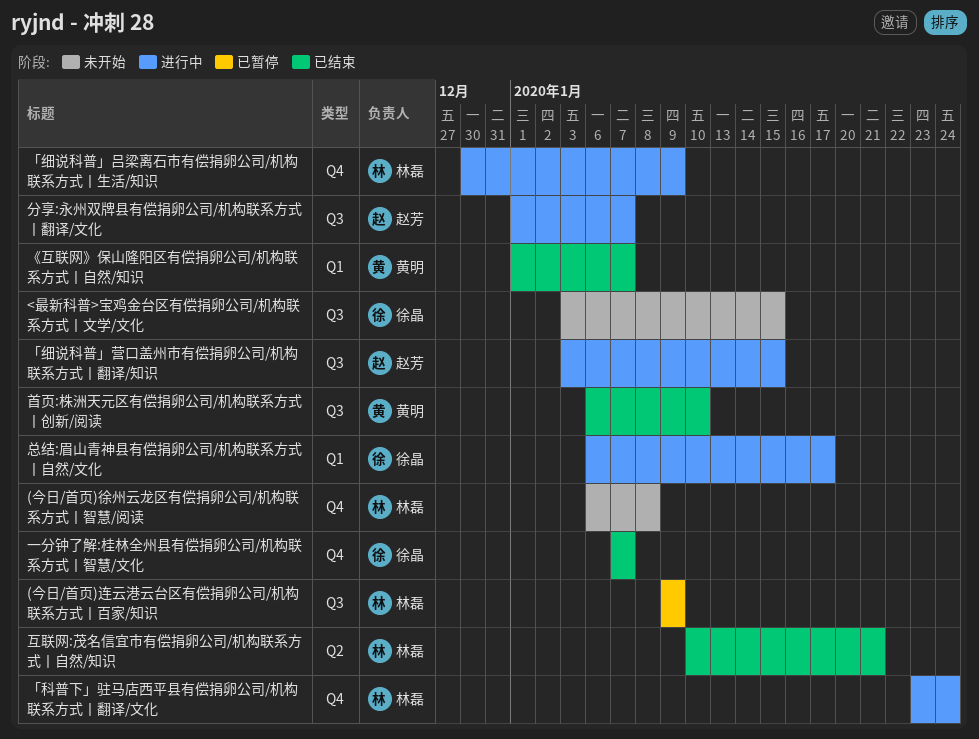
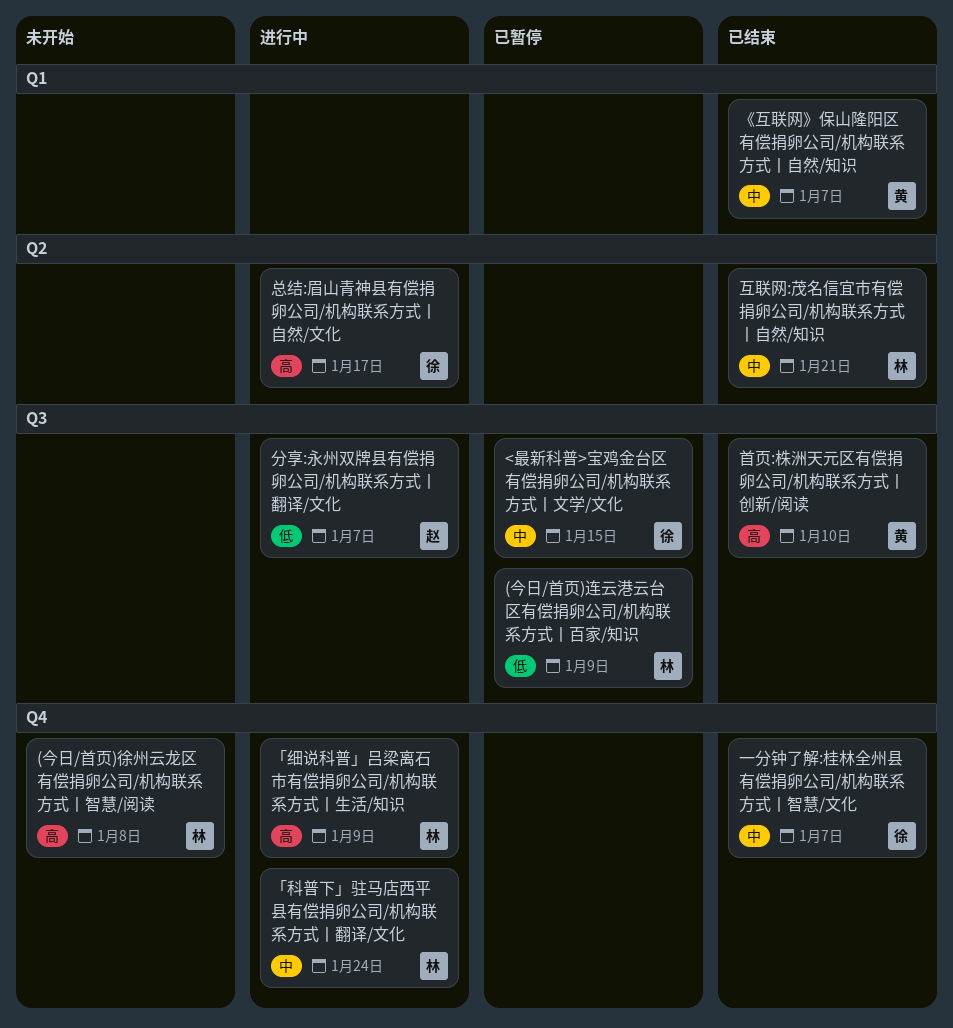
<最新科普>宝鸡金台区有偿捐卵公司/机构联系方式丨文学/文化, status: 未开始 -> 已暂停
「细说科普」营口盖州市有偿捐卵公司/机构联系方式丨翻译/知识: present -> none
总结:眉山青神县有偿捐卵公司/机构联系方式丨自然/文化, label: Q1 -> Q2

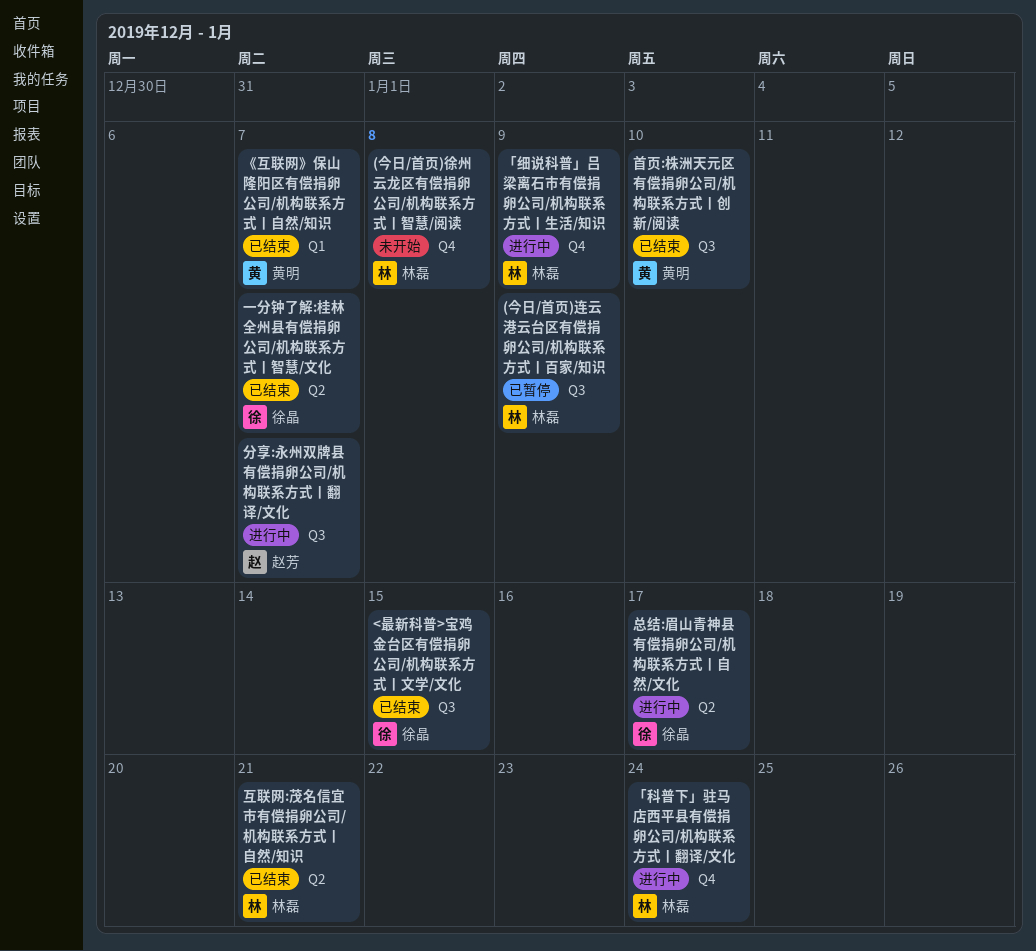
<最新科普>宝鸡金台区有偿捐卵公司/机构联系方式丨文学/文化, status: 已暂停 -> 已结束
一分钟了解:桂林全州县有偿捐卵公司/机构联系方式丨智慧/文化, label: Q4 -> Q2

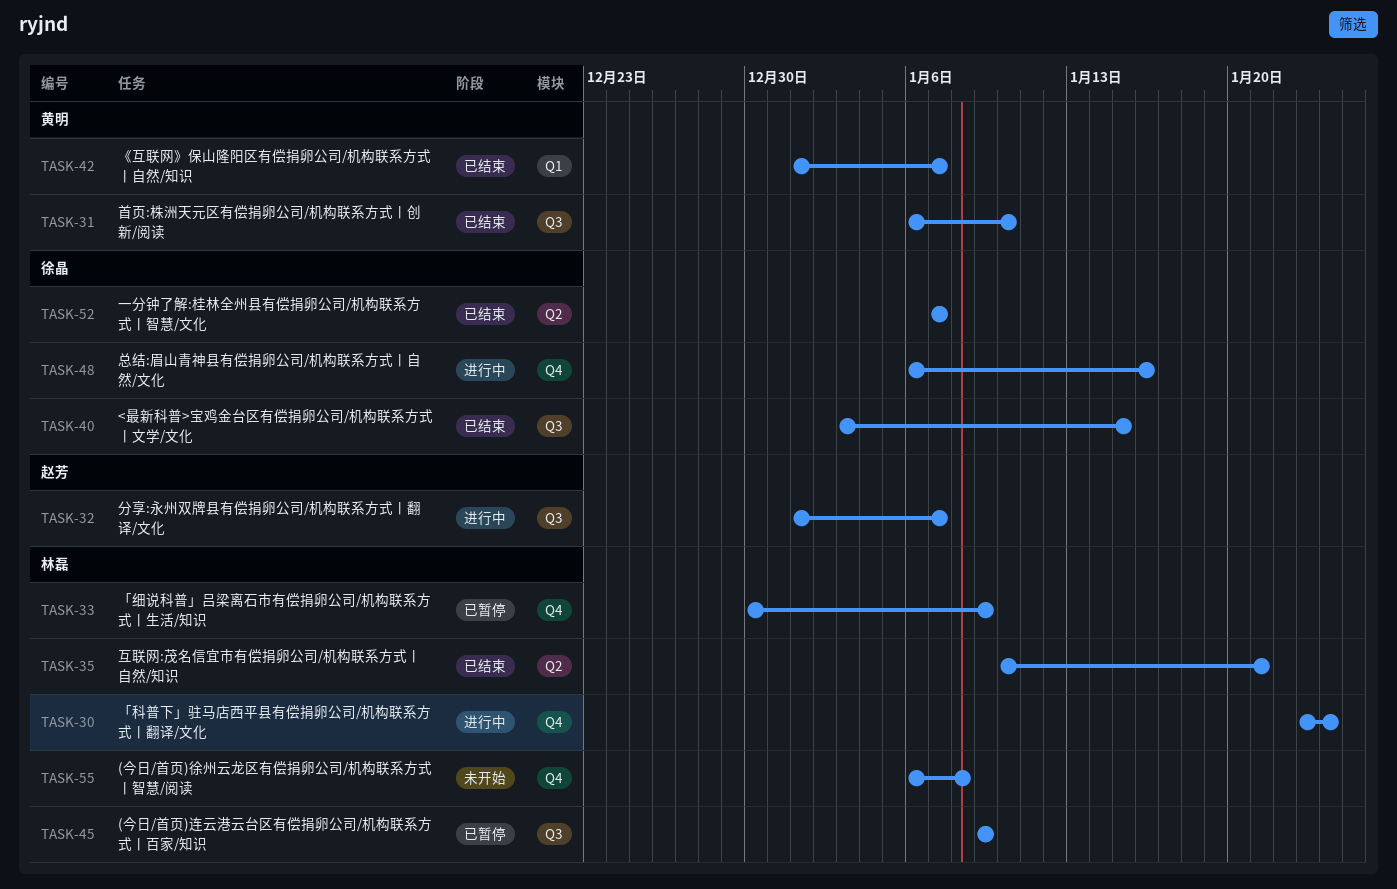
「细说科普」吕梁离石市有偿捐卵公司/机构联系方式丨生活/知识, status: 进行中 -> 已暂停
总结:眉山青神县有偿捐卵公司/机构联系方式丨自然/文化, label: Q2 -> Q4
总结:眉山青神县有偿捐卵公司/机构联系方式丨自然/文化, due: Jan 17 -> Jan 16

